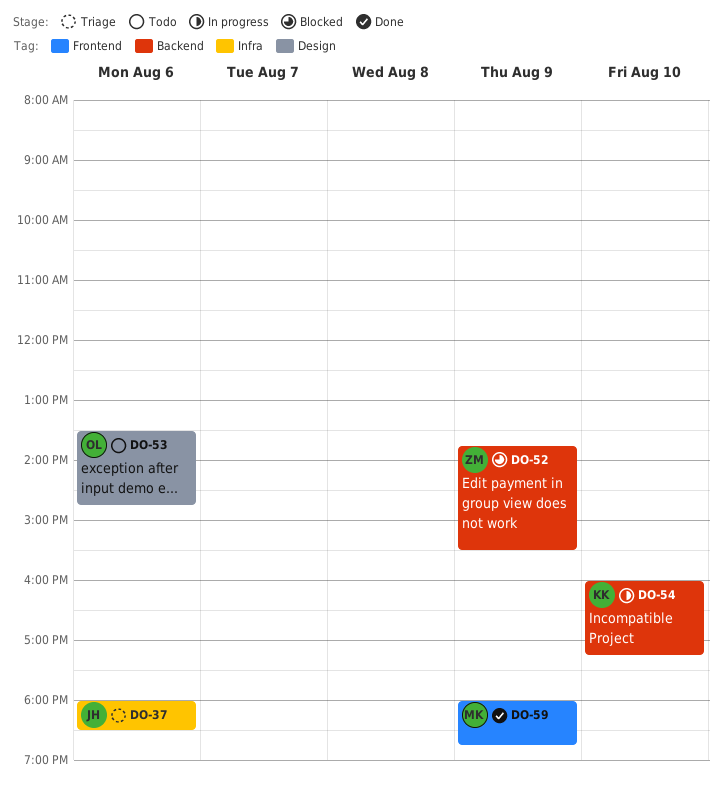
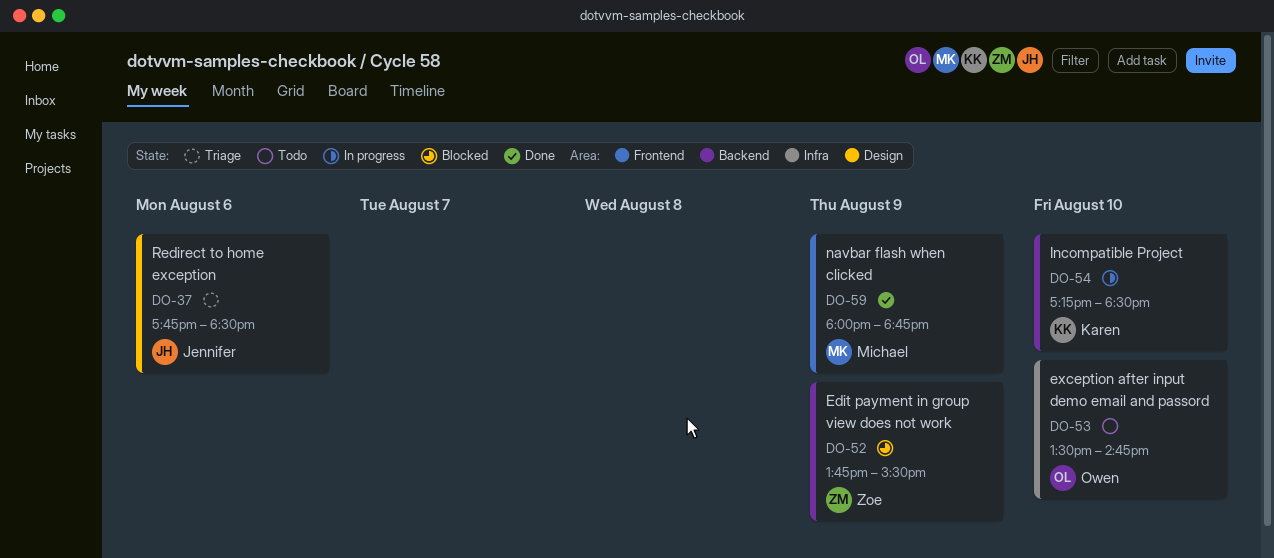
DO-37, label: Infra -> Design
DO-37, begins: 18:00 -> 17:45
DO-53, label: Design -> Infra
DO-53, day: Aug 6 -> Aug 10
DO-54, begins: 16:00 -> 17:15
DO-54, ends: 17:15 -> 18:30

